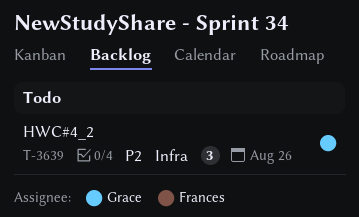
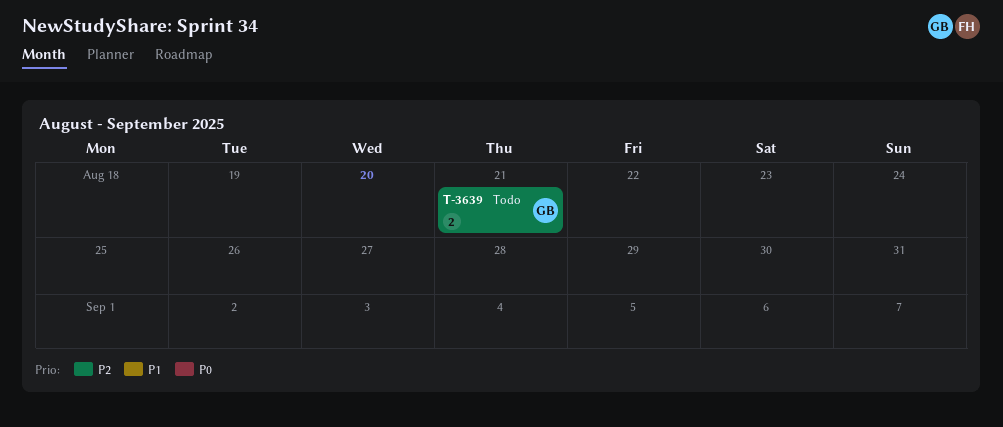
T-3639, estimate: 3 -> 2
T-3639, due: Aug 26 -> Aug 21

